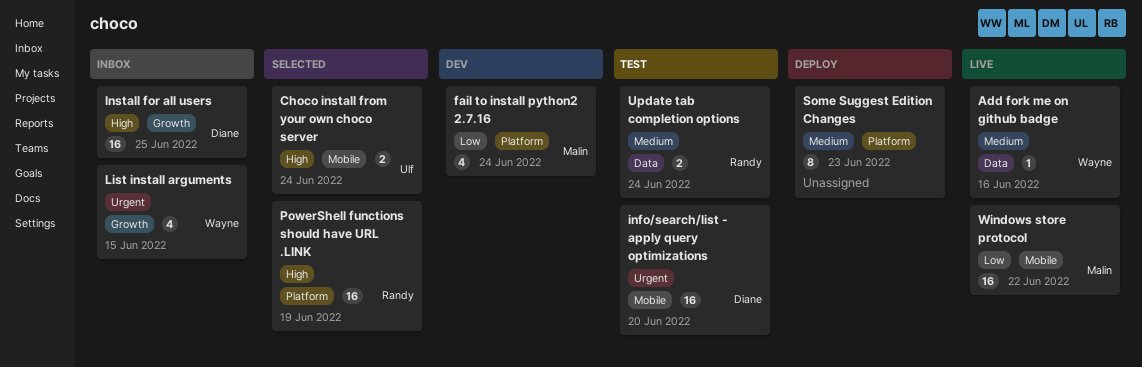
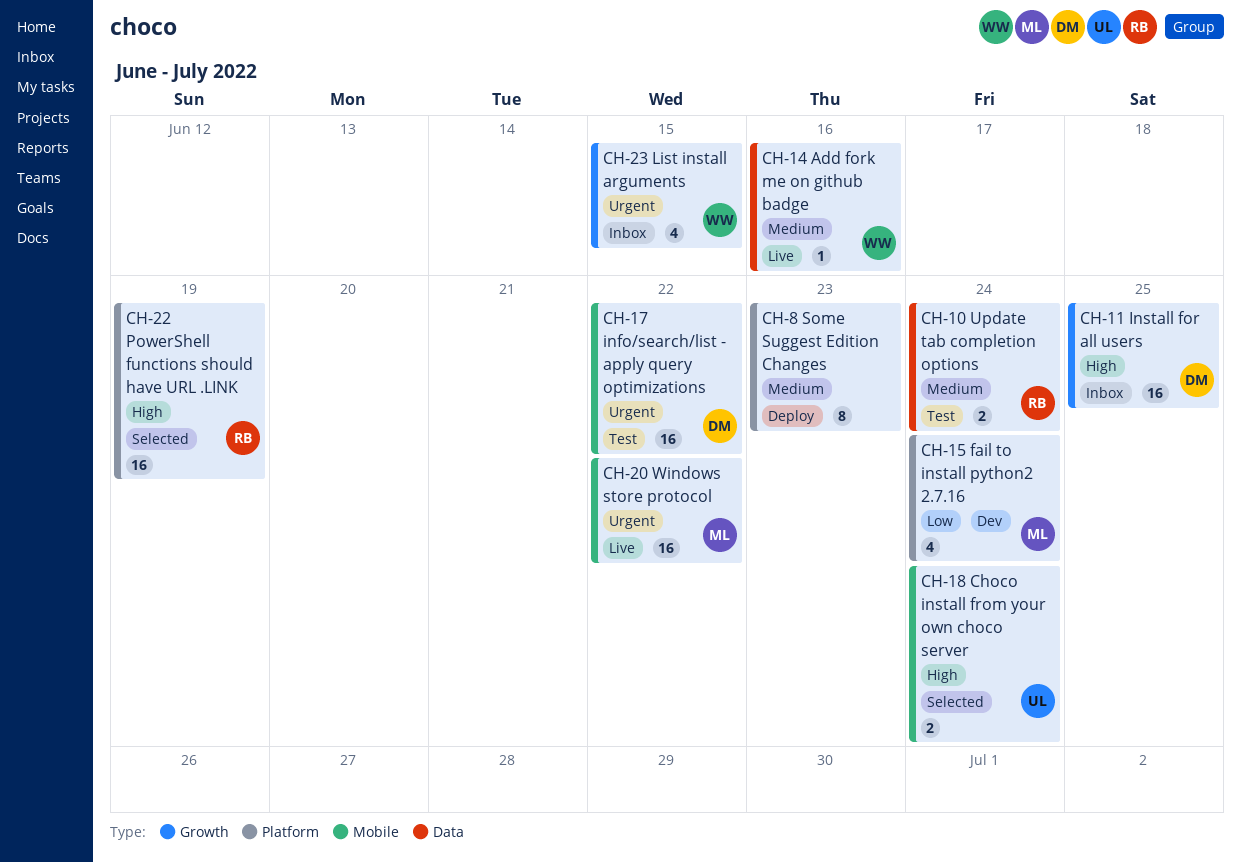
info/search/list - apply query optimizations, due: Jun 20 -> Jun 22
Windows store protocol, priority: Low -> Urgent

